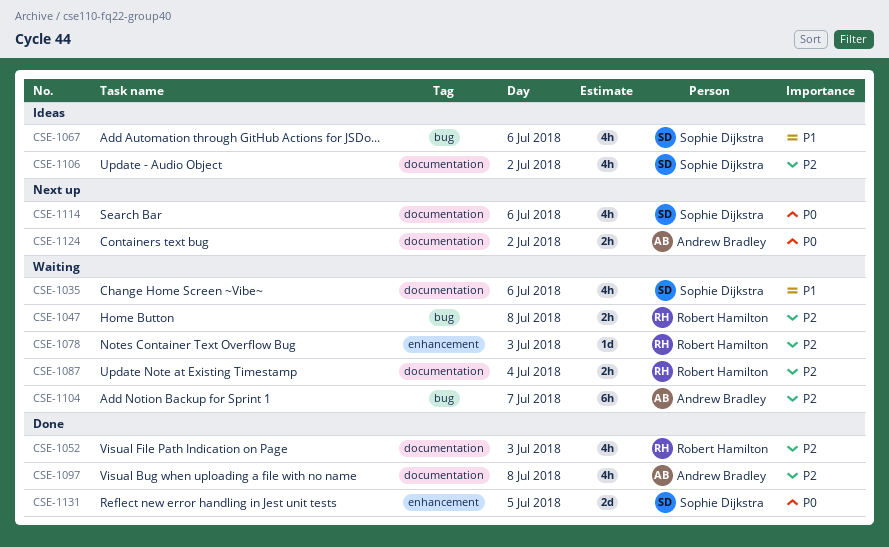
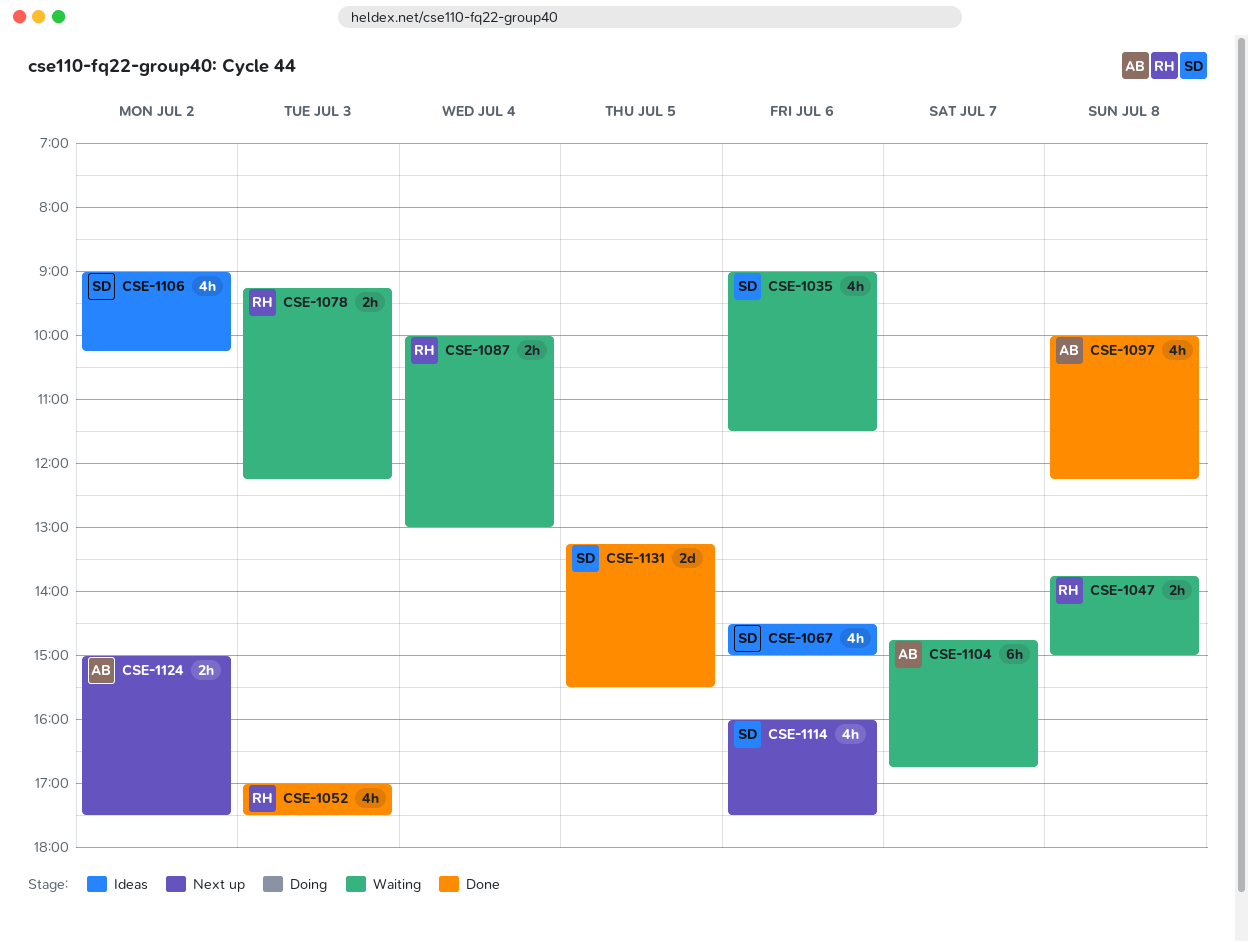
CSE-1078, estimate: 1d -> 2h

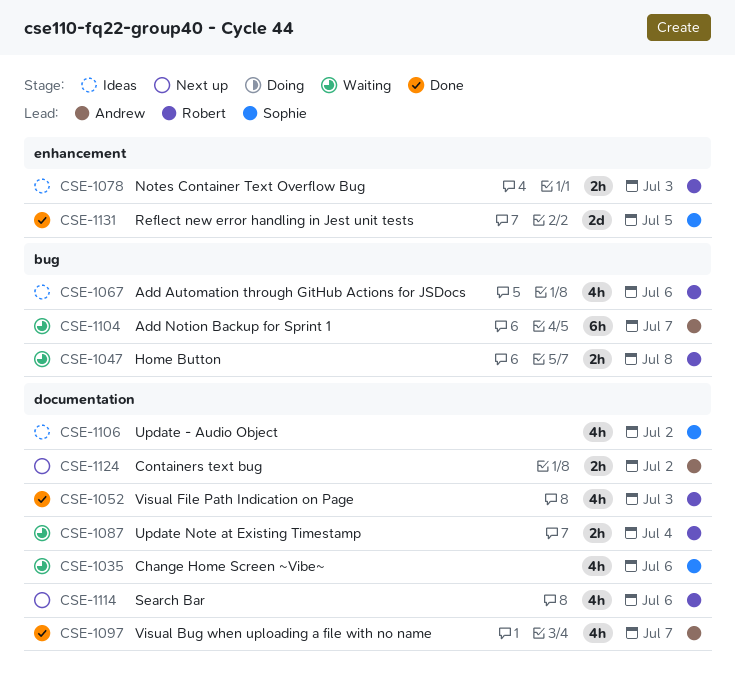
CSE-1067, owner: Sophie -> Robert
CSE-1078, status: Waiting -> Ideas
CSE-1097, day: Jul 8 -> Jul 7
CSE-1114, owner: Sophie -> Robert

